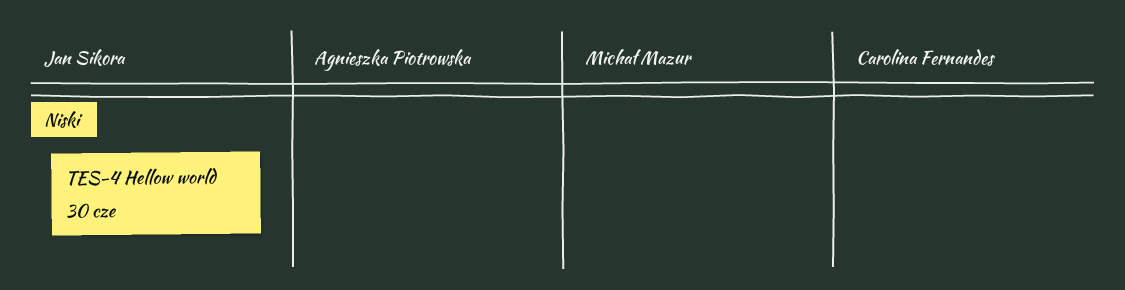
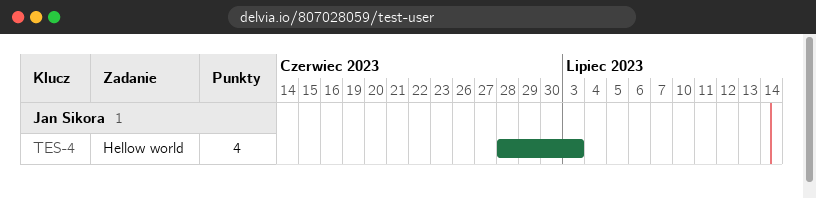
TES-4, due: Jun 30 -> Jul 3

